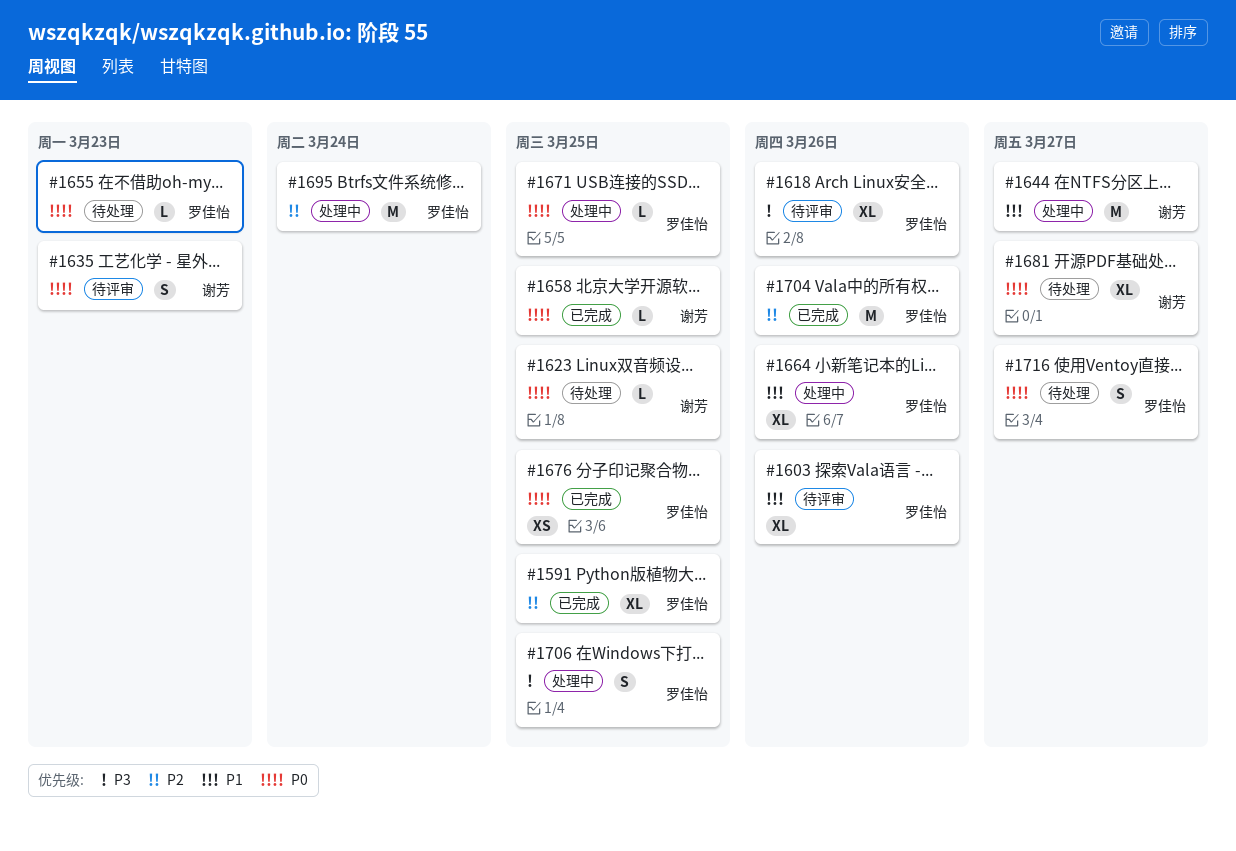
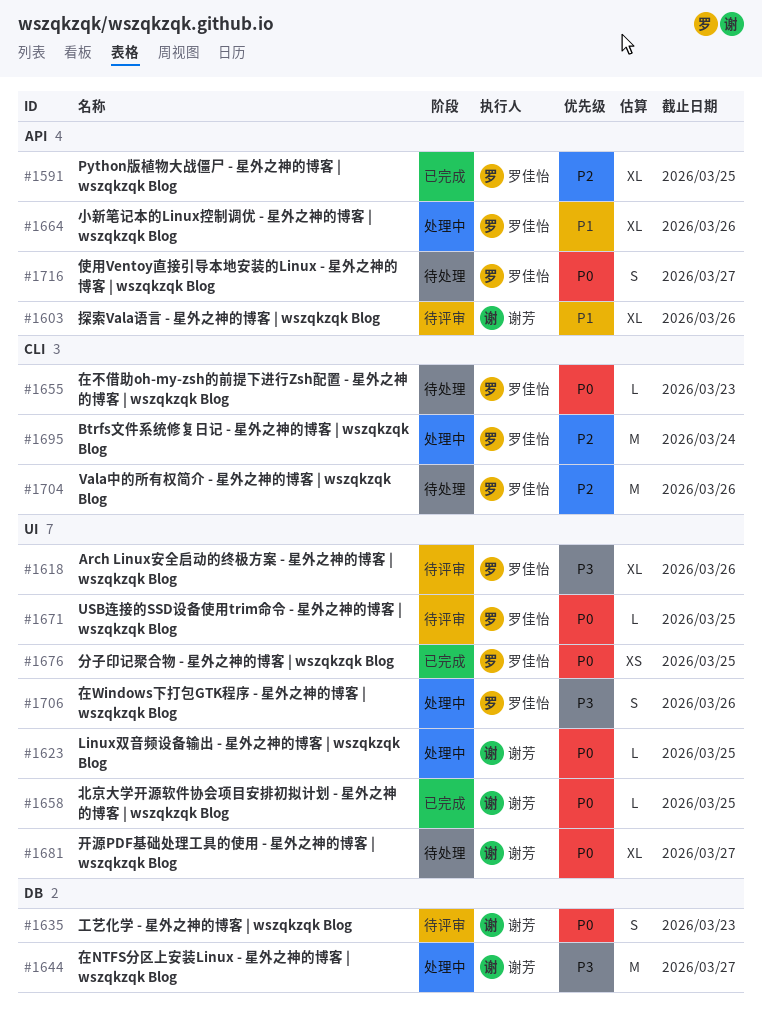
#1603, owner: 罗佳怡 -> 谢芳
#1623, status: 待处理 -> 处理中
#1644, priority: P1 -> P3
#1671, status: 处理中 -> 待评审
#1704, status: 已完成 -> 待处理
#1706, due: Mar 25 -> Mar 26

